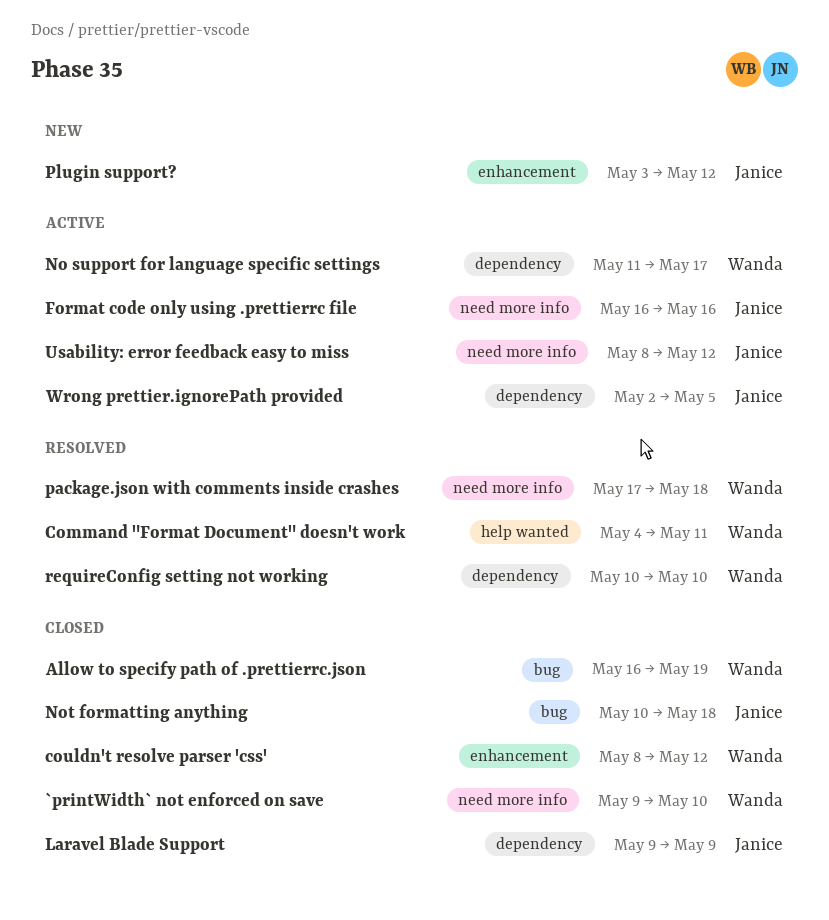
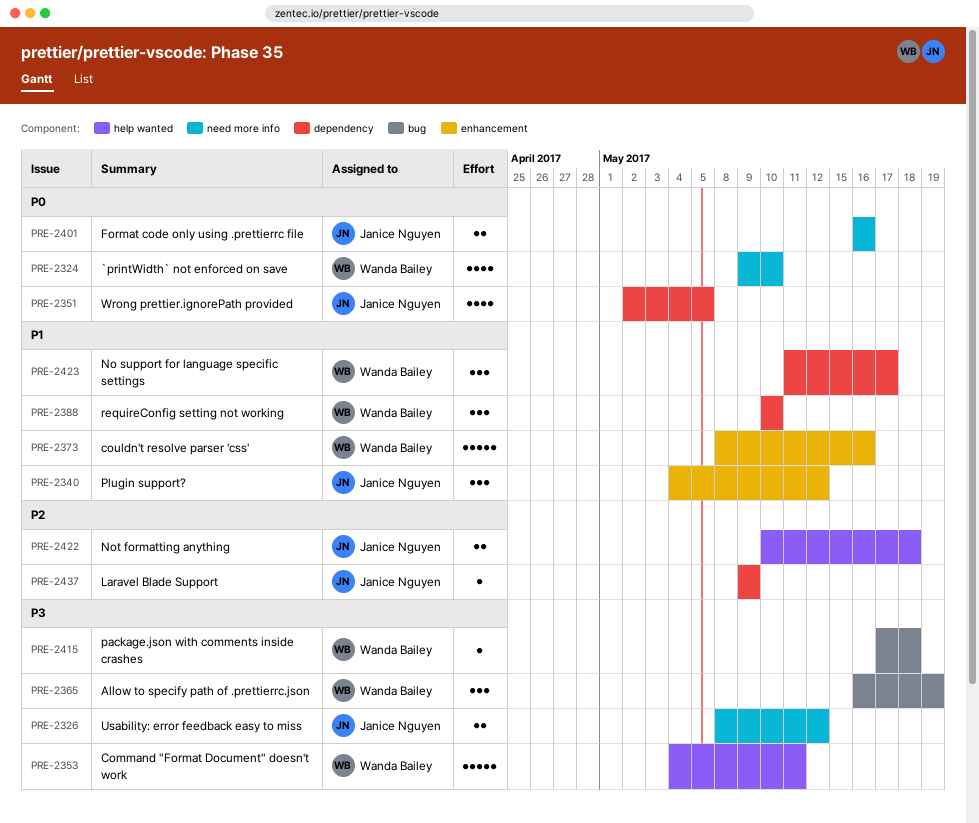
couldn't resolve parser 'css', due: May 12 -> May 16
Not formatting anything, label: bug -> help wanted
package.json with comments inside crashes, label: need more info -> bug
Plugin support?, start: May 3 -> May 4

